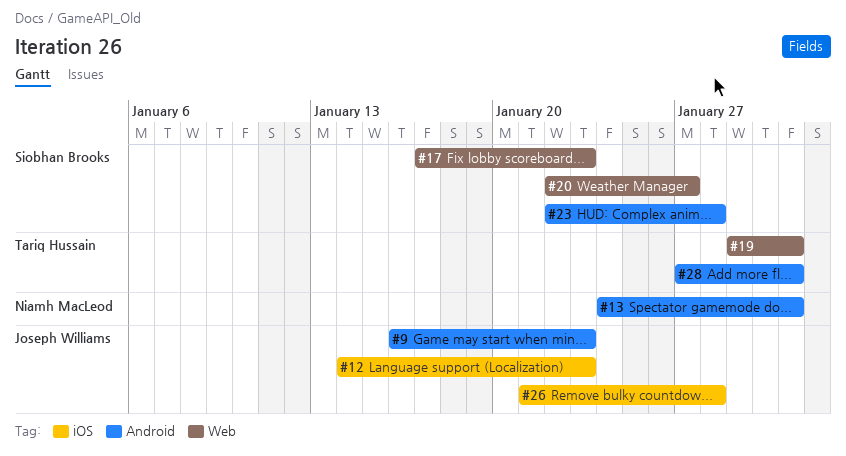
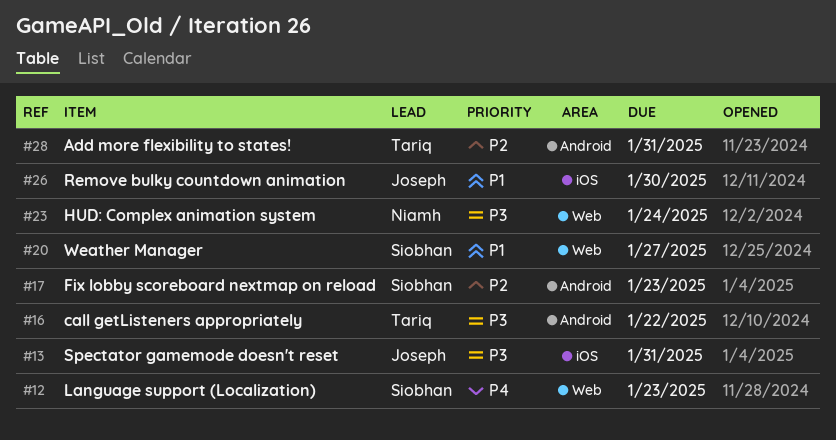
#9: present -> none
#12, owner: Joseph Williams -> Siobhan Brooks
#12, label: iOS -> Web
#13, owner: Niamh MacLeod -> Joseph Williams
#13, label: Android -> iOS
#16: none -> present
#17, label: Web -> Android
#19: present -> none
#23, owner: Siobhan Brooks -> Niamh MacLeod
#23, label: Android -> Web
#23, due: Jan 28 -> Jan 24
#26, due: Jan 28 -> Jan 30

